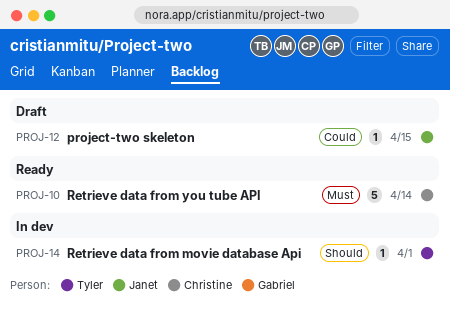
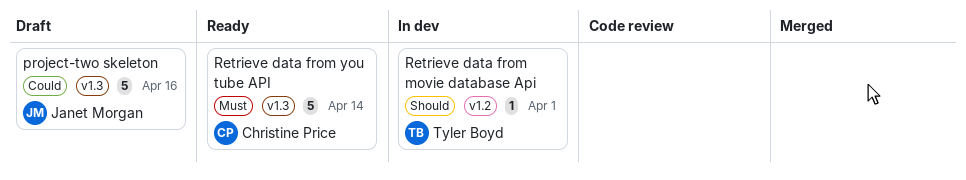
project-two skeleton, estimate: 1 -> 5
project-two skeleton, due: Apr 15 -> Apr 16

